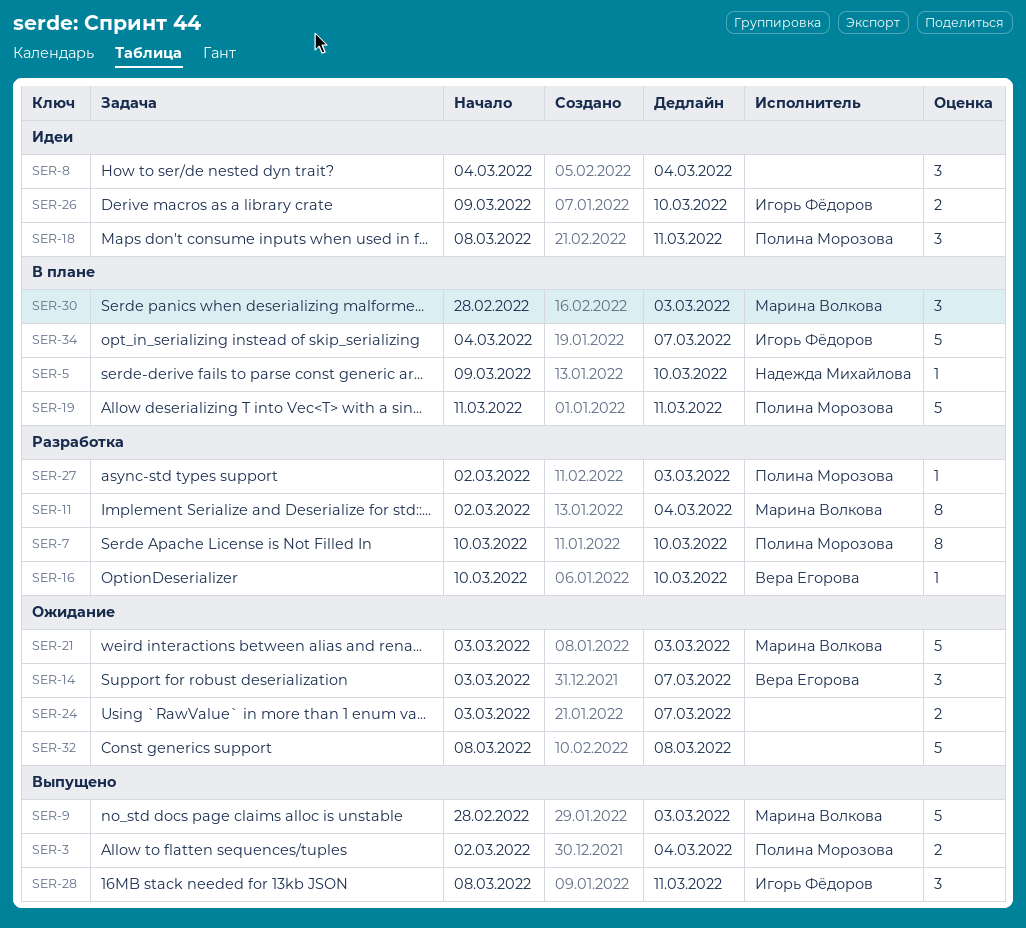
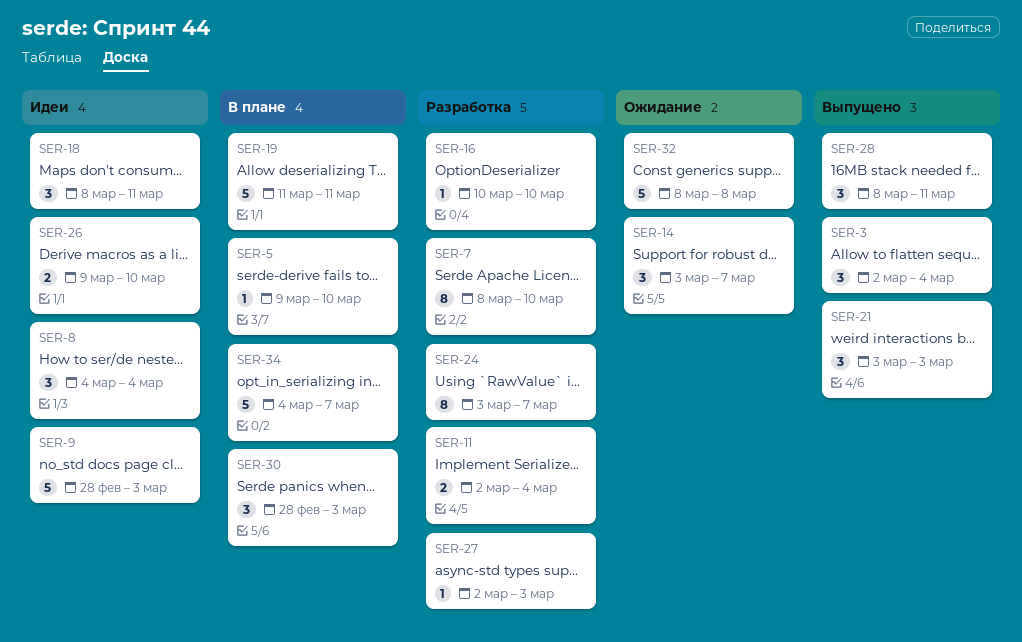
SER-3, estimate: 2 -> 3
SER-7, start: Mar 10 -> Mar 8
SER-9, status: Выпущено -> Идеи
SER-11, estimate: 8 -> 2
SER-21, status: Ожидание -> Выпущено
SER-21, estimate: 5 -> 3
SER-24, status: Ожидание -> Разработка
SER-24, estimate: 2 -> 8

